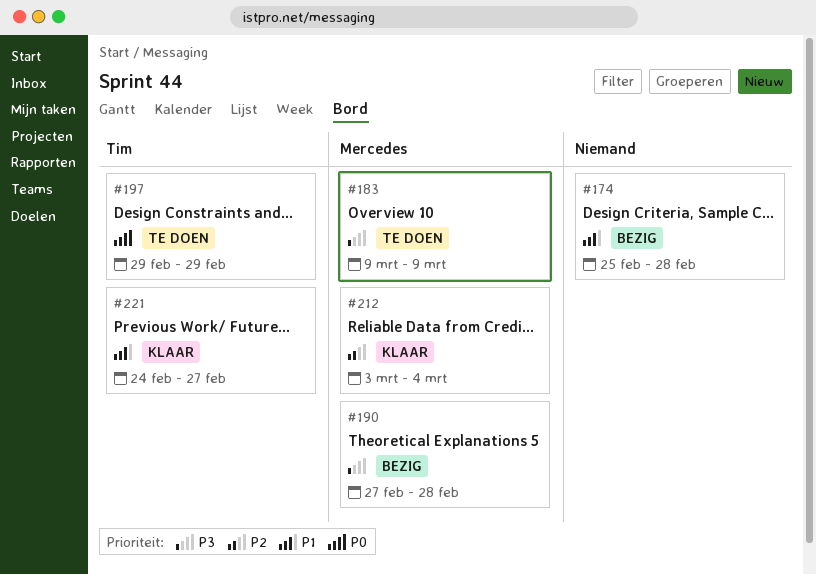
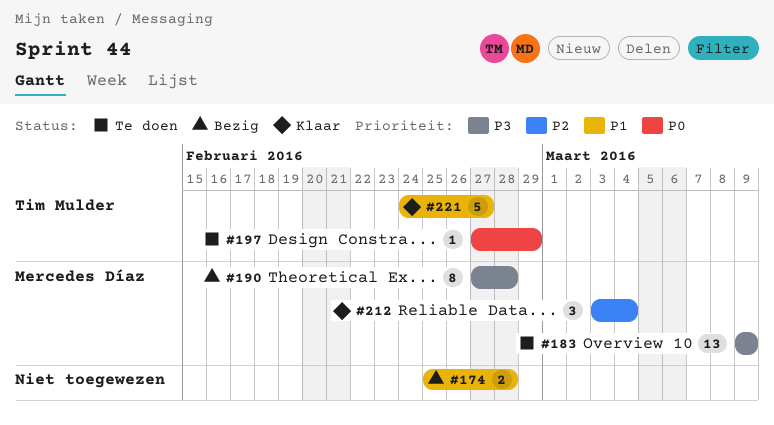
#197, start: Feb 29 -> Feb 27

